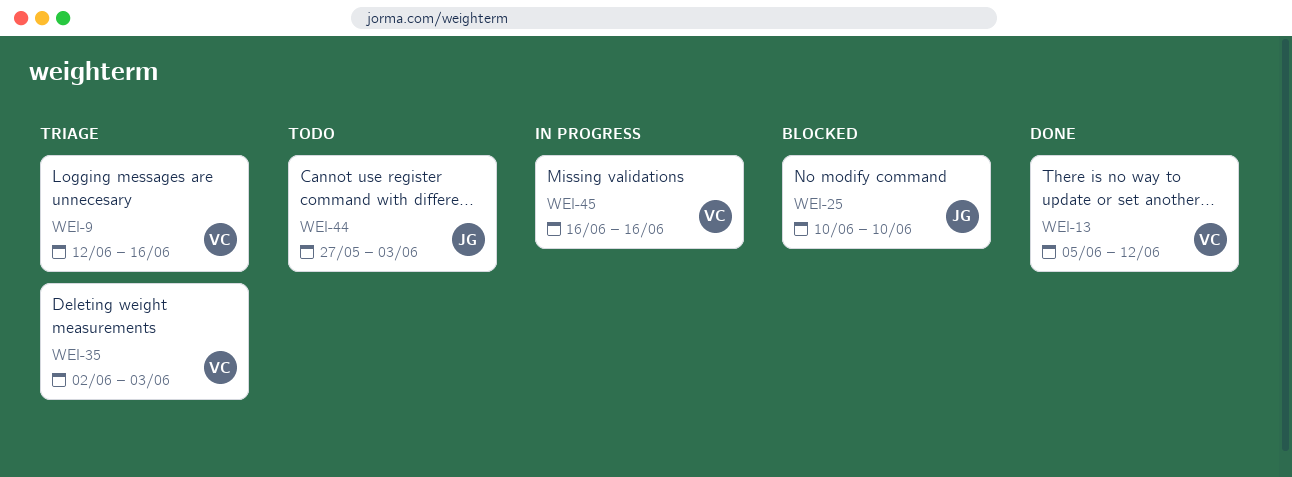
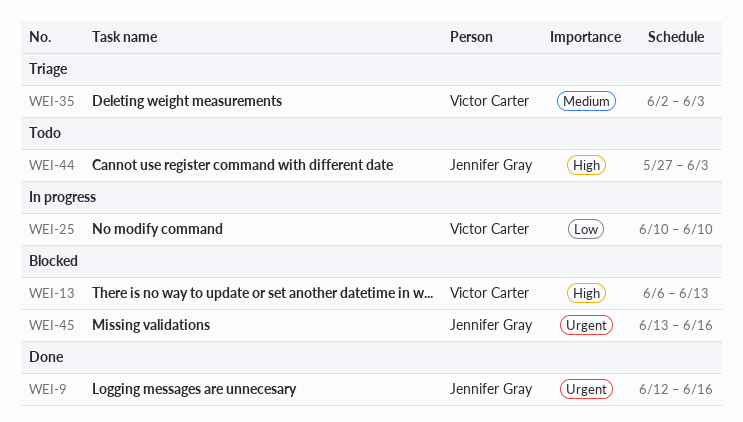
WEI-9, status: Triage -> Done
WEI-9, owner: Victor Carter -> Jennifer Gray
WEI-13, status: Done -> Blocked
WEI-13, start: Jun 5 -> Jun 6
WEI-13, due: Jun 12 -> Jun 13
WEI-25, status: Blocked -> In progress
WEI-25, owner: Jennifer Gray -> Victor Carter
WEI-45, status: In progress -> Blocked
WEI-45, owner: Victor Carter -> Jennifer Gray
WEI-45, start: Jun 16 -> Jun 13

